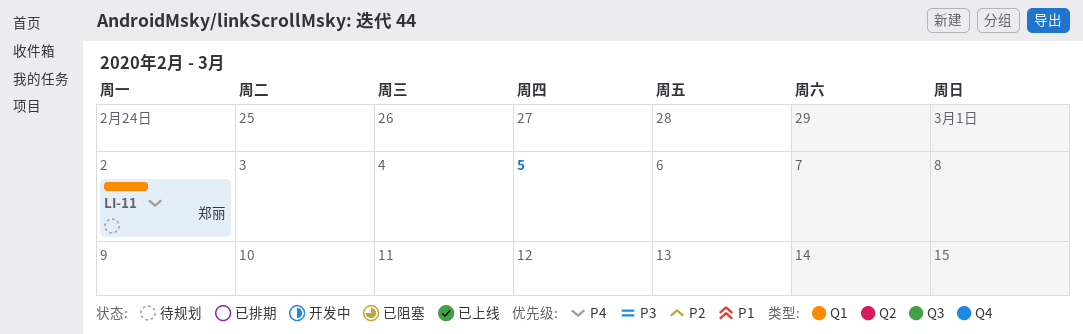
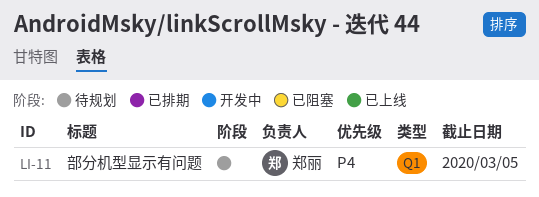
LI-11, due: Mar 2 -> Mar 5

